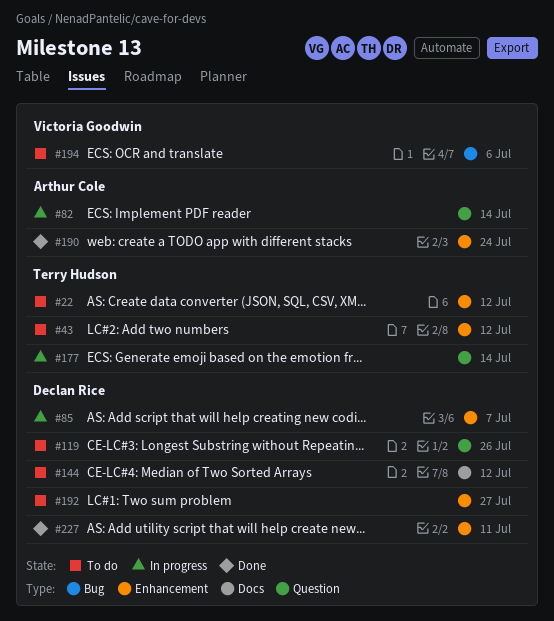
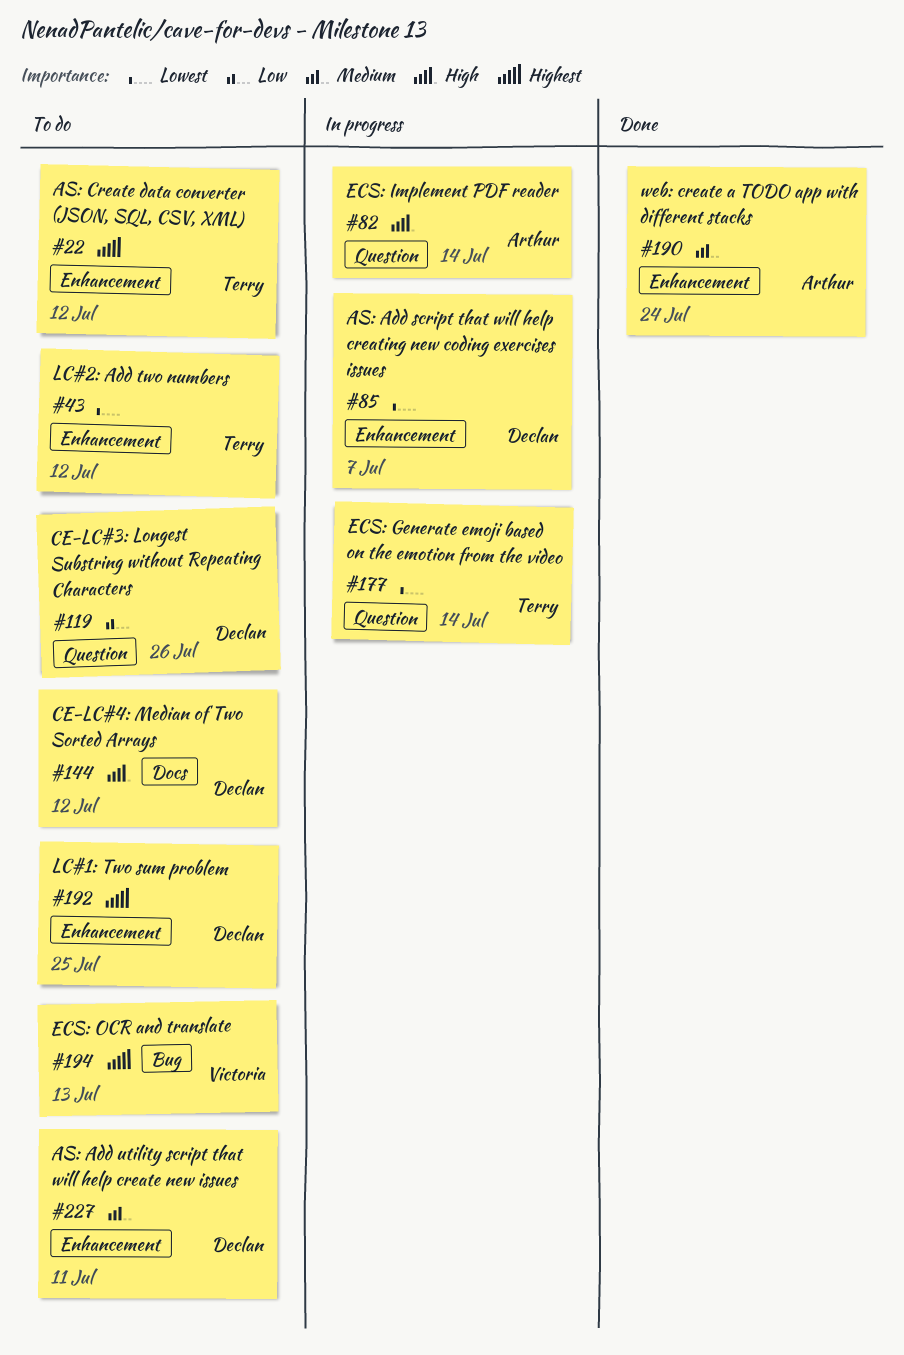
#192, due: Jul 27 -> Jul 25
#194, due: Jul 6 -> Jul 13
#227, status: Done -> To do

